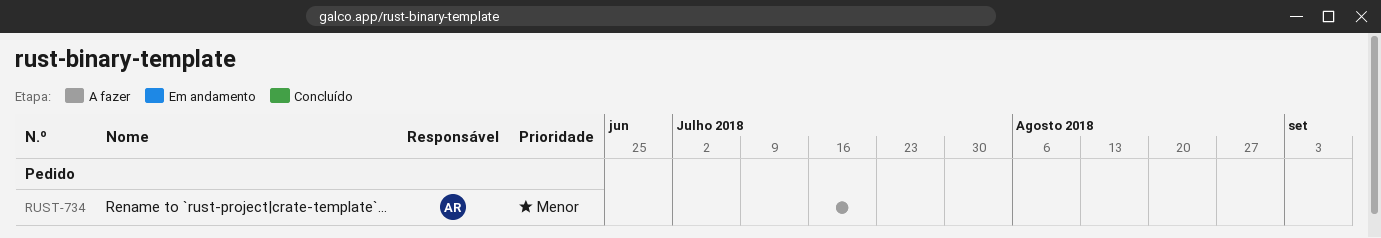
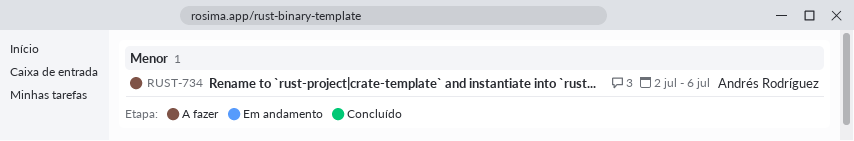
RUST-734, start: Jul 16 -> Jul 2
RUST-734, due: Jul 20 -> Jul 6

